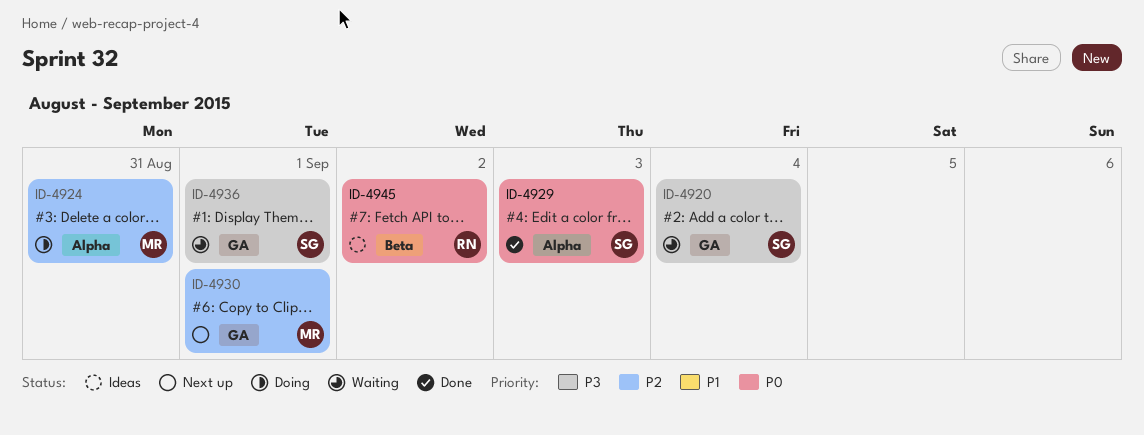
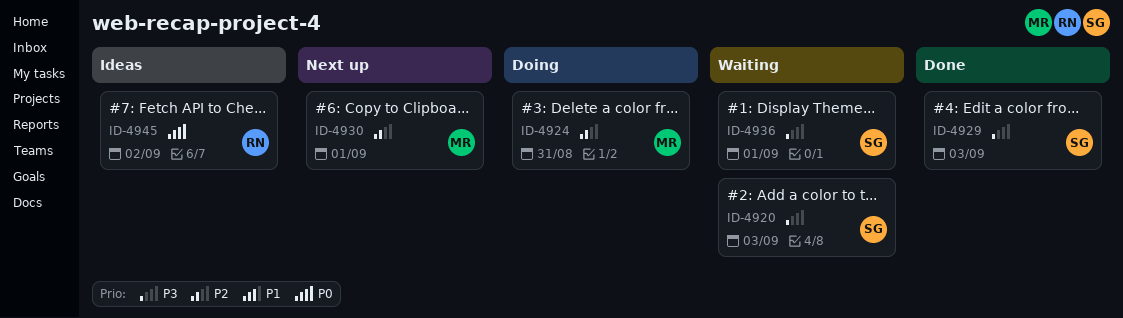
ID-4920, due: Sep 4 -> Sep 3
ID-4929, priority: P0 -> P3

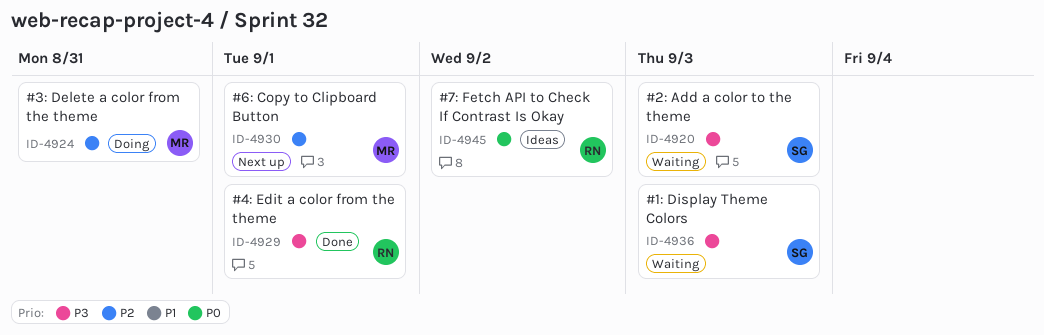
ID-4929, owner: SG -> RN
ID-4929, due: Sep 3 -> Sep 1
ID-4936, due: Sep 1 -> Sep 3

